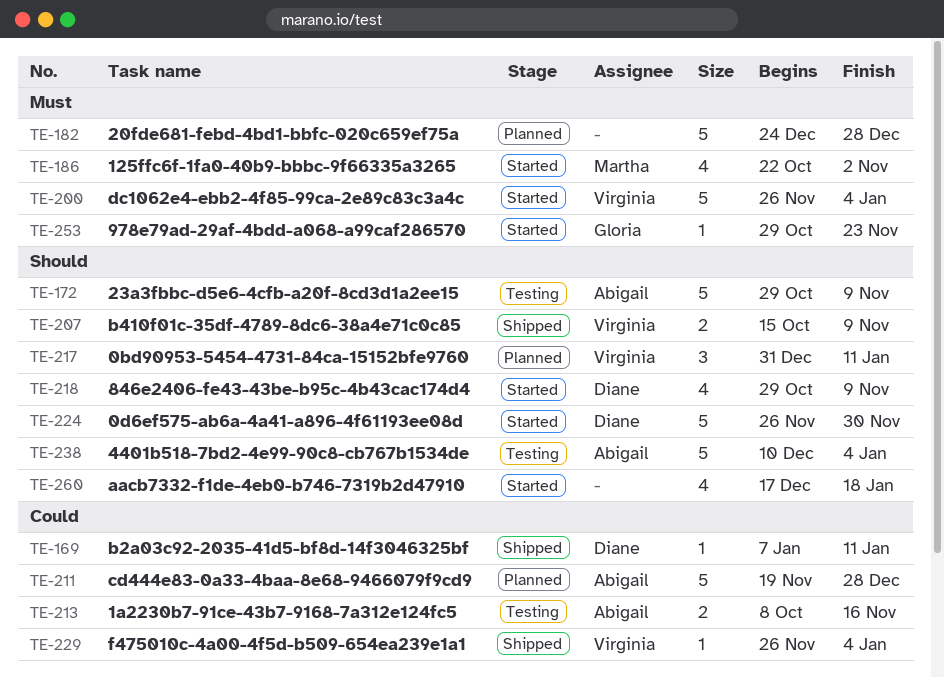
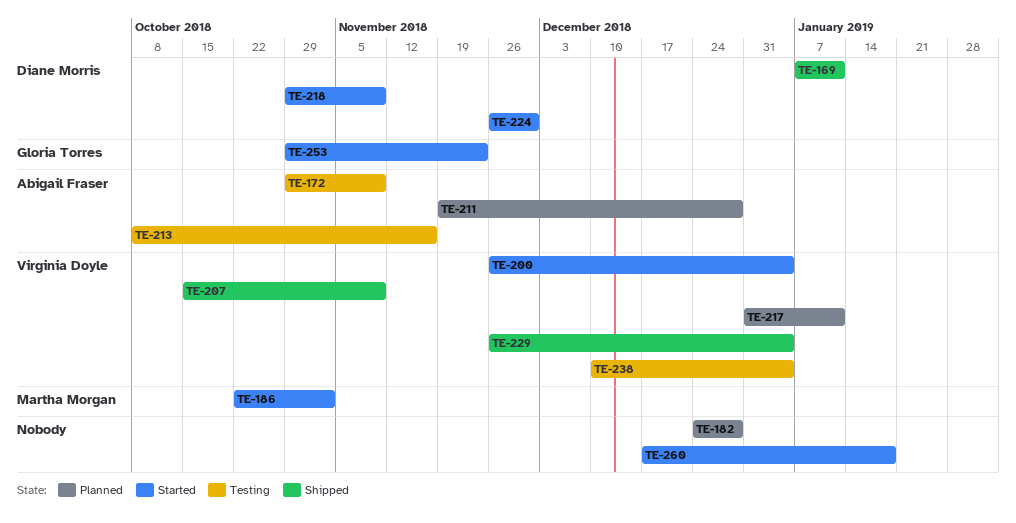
TE-238, owner: Abigail Fraser -> Virginia Doyle

